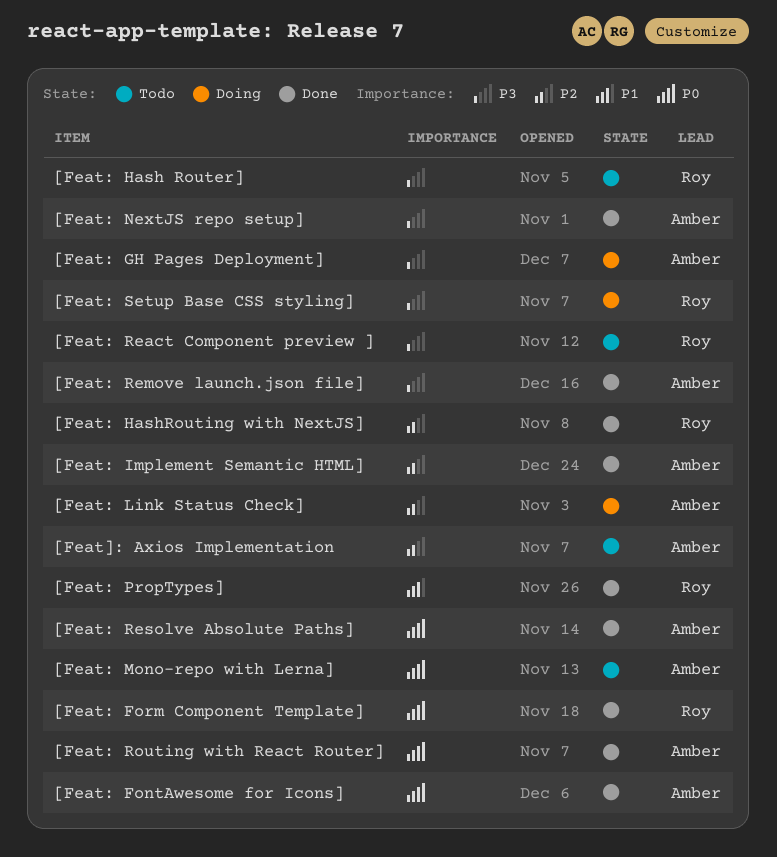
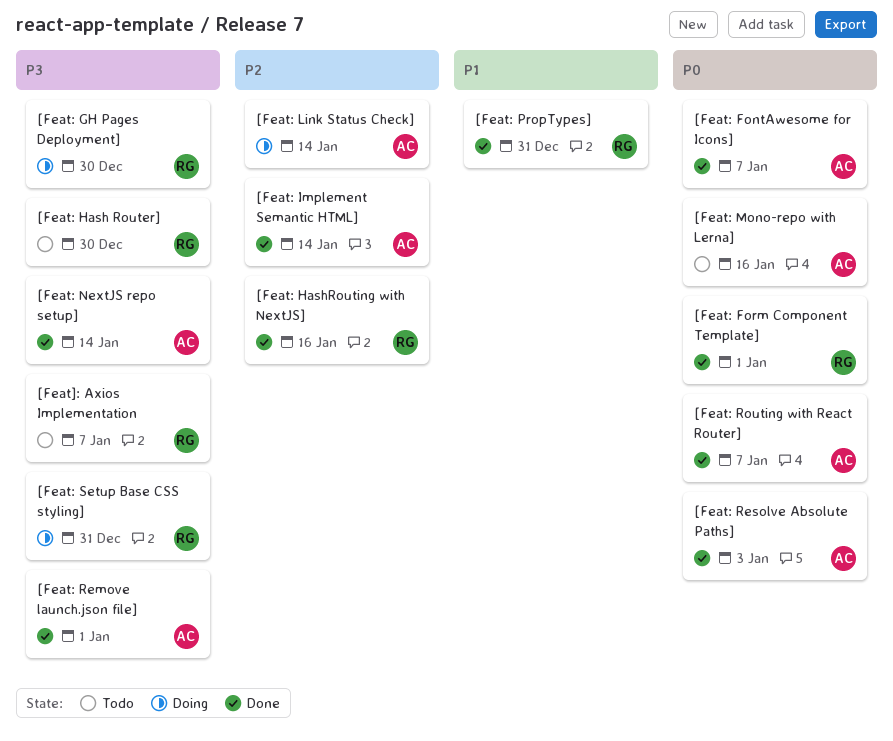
[Feat: GH Pages Deployment], owner: Amber -> Roy
[Feat: React Component preview ]: present -> none
[Feat]: Axios Implementation, owner: Amber -> Roy
[Feat]: Axios Implementation, priority: P2 -> P3

